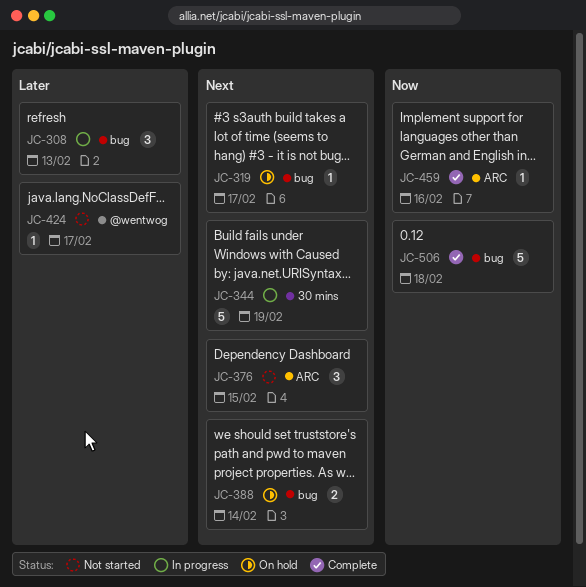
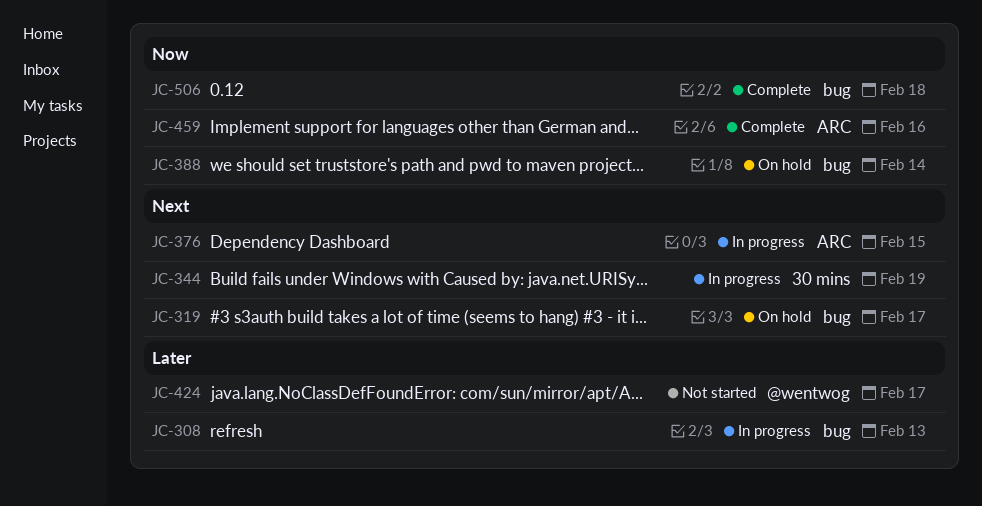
JC-376, status: Not started -> In progress
JC-388, priority: Next -> Now

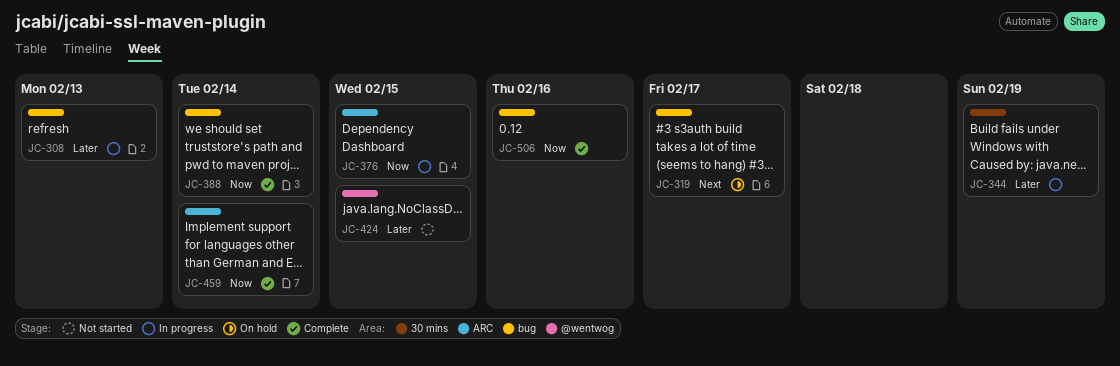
JC-344, priority: Next -> Later
JC-376, priority: Next -> Now
JC-388, status: On hold -> Complete
JC-424, due: Feb 17 -> Feb 15
JC-459, due: Feb 16 -> Feb 14
JC-506, due: Feb 18 -> Feb 16

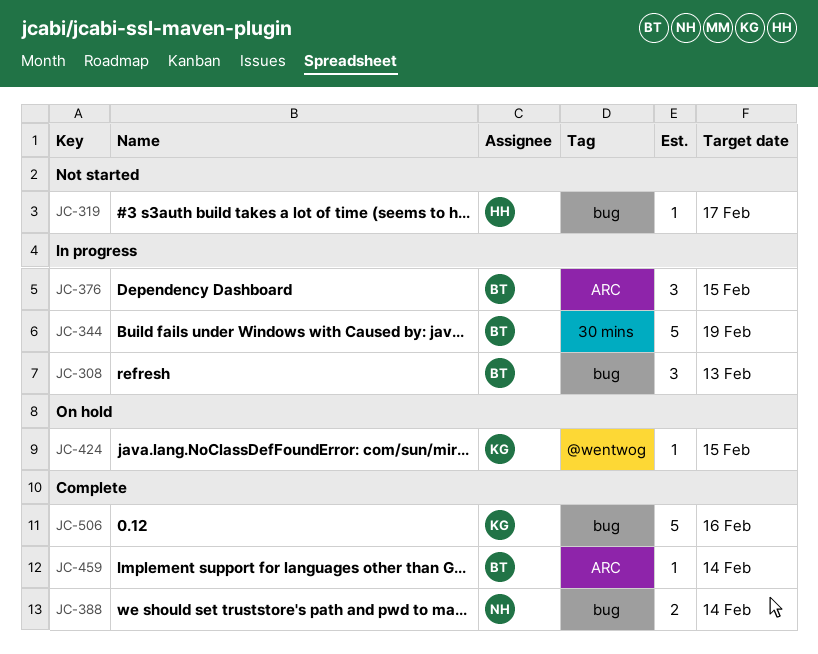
JC-319, status: On hold -> Not started
JC-424, status: Not started -> On hold

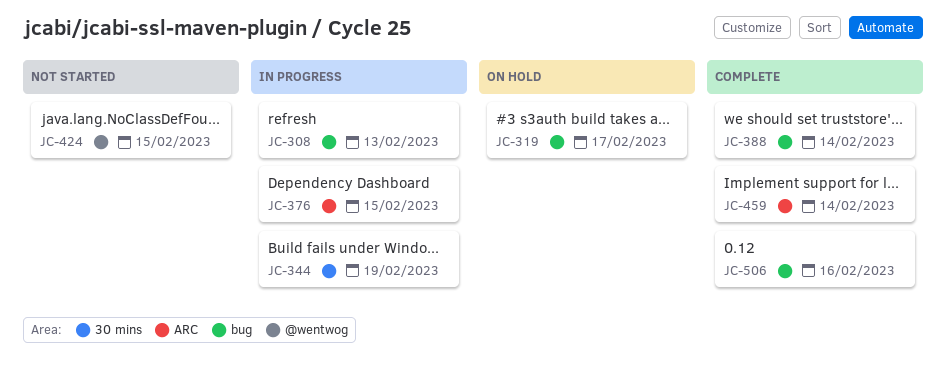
JC-319, status: Not started -> On hold
JC-424, status: On hold -> Not started

